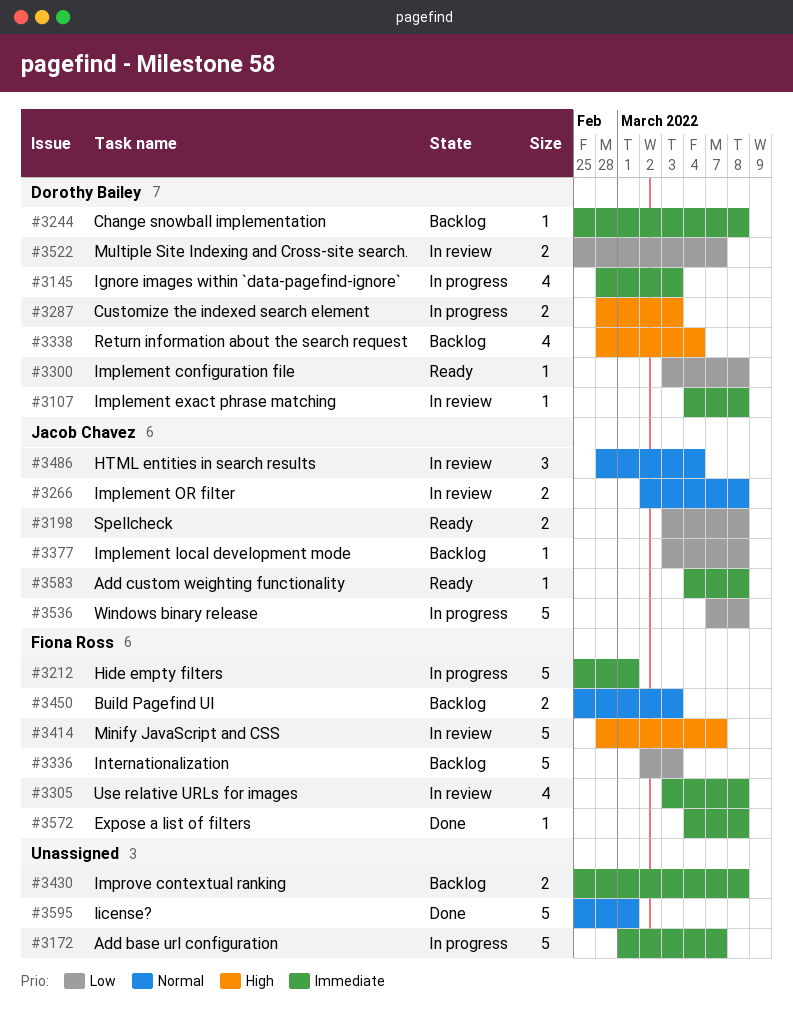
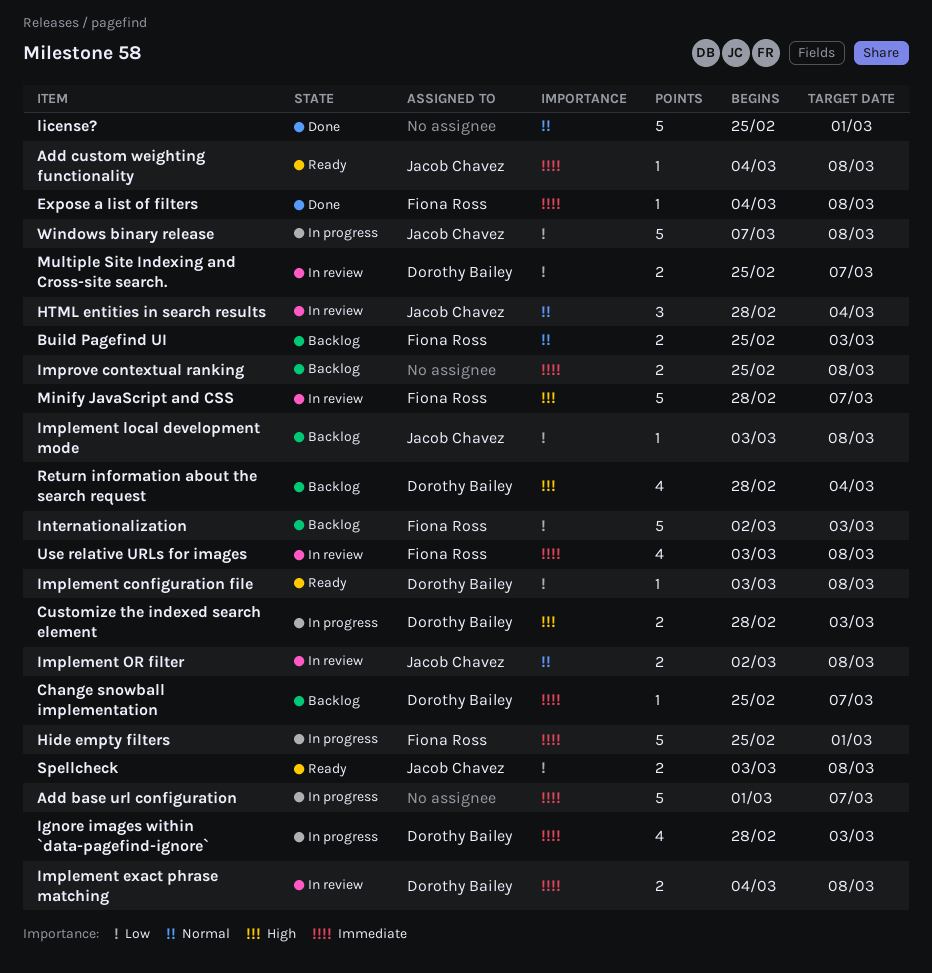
Change snowball implementation, due: Mar 8 -> Mar 7
Implement exact phrase matching, estimate: 1 -> 2

